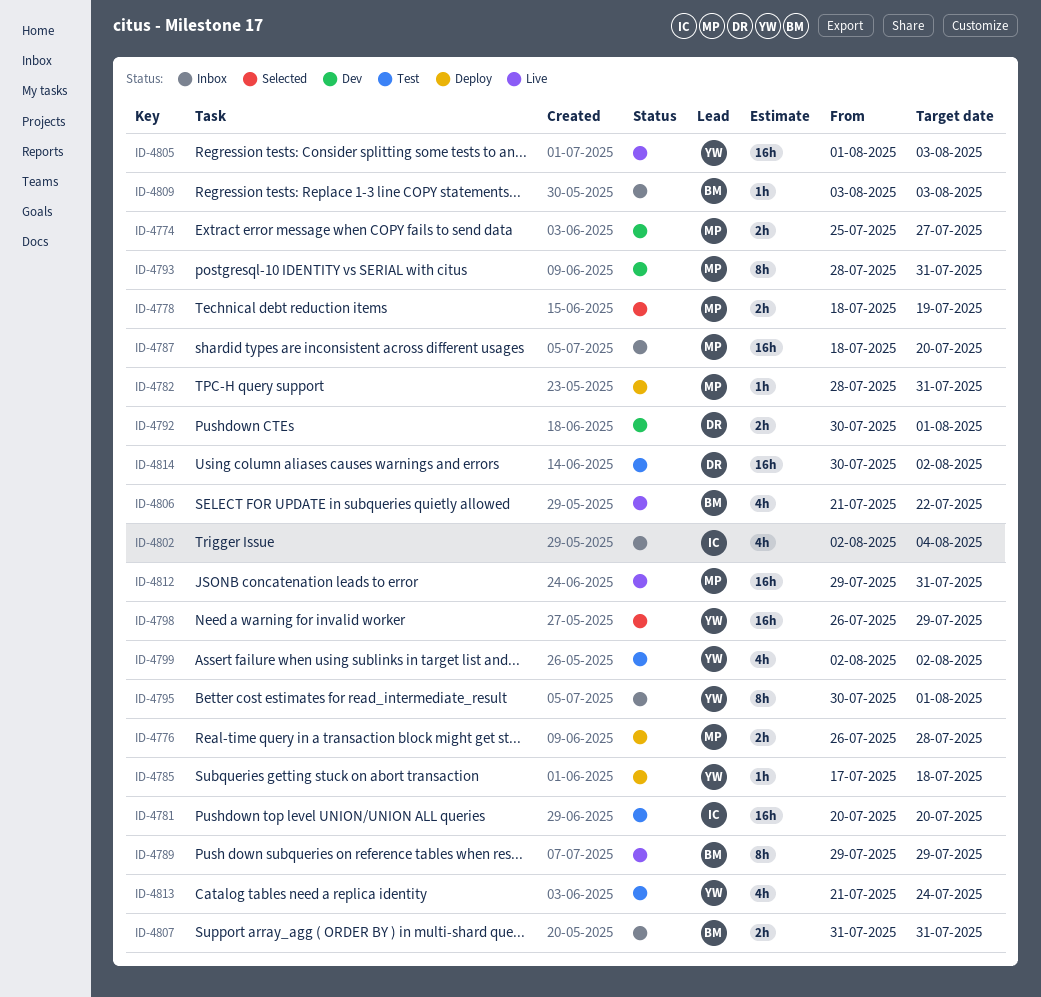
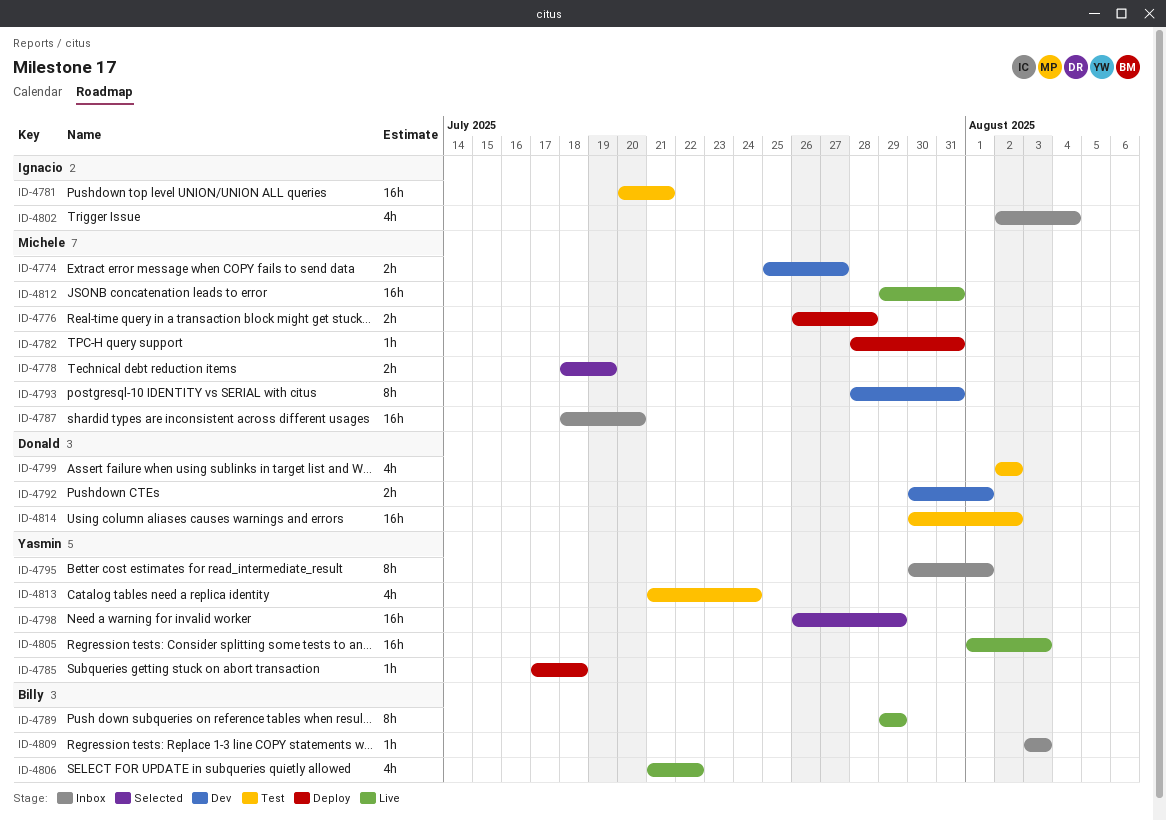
ID-4781, due: Jul 20 -> Jul 21
ID-4799, owner: Yasmin -> Donald
ID-4807: present -> none

